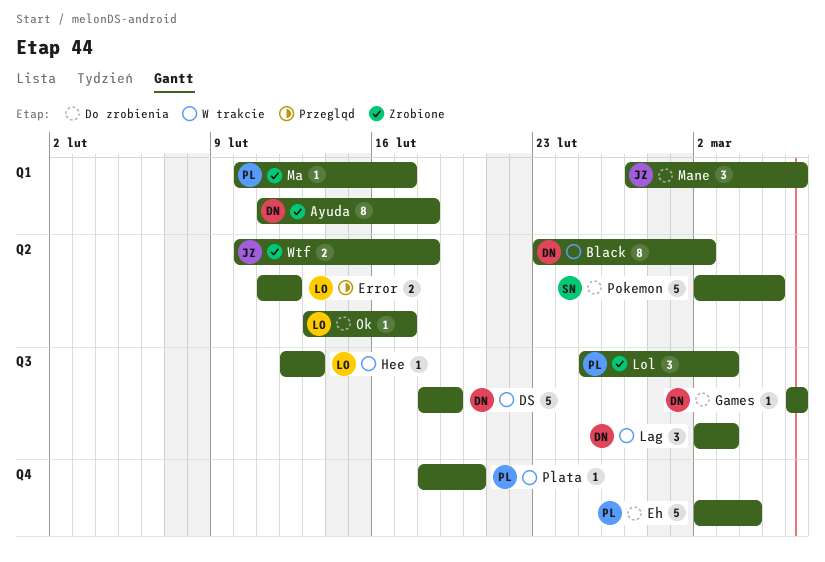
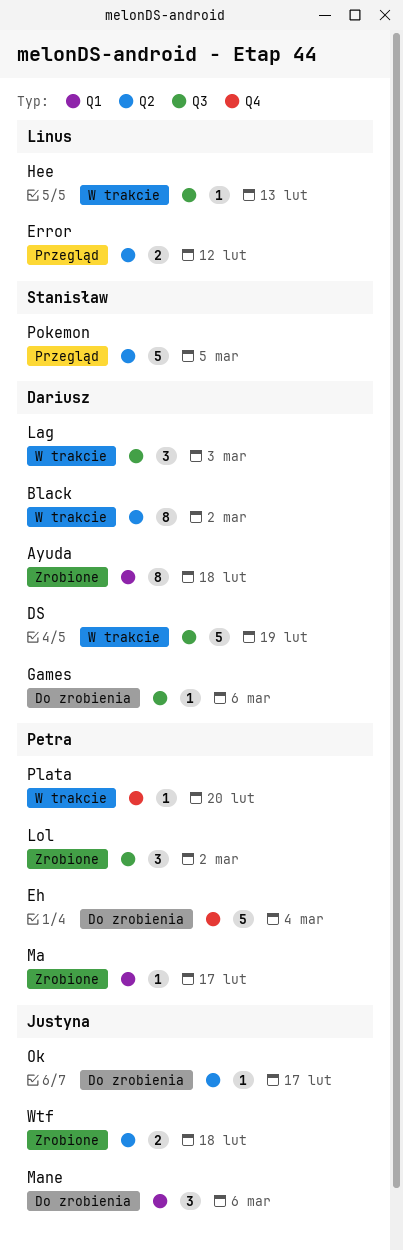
Lol, due: Mar 3 -> Mar 2
Ok, owner: Linus -> Justyna
Pokemon, status: Do zrobienia -> Przegląd

